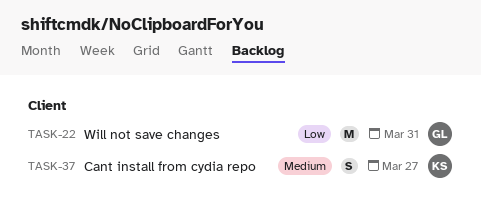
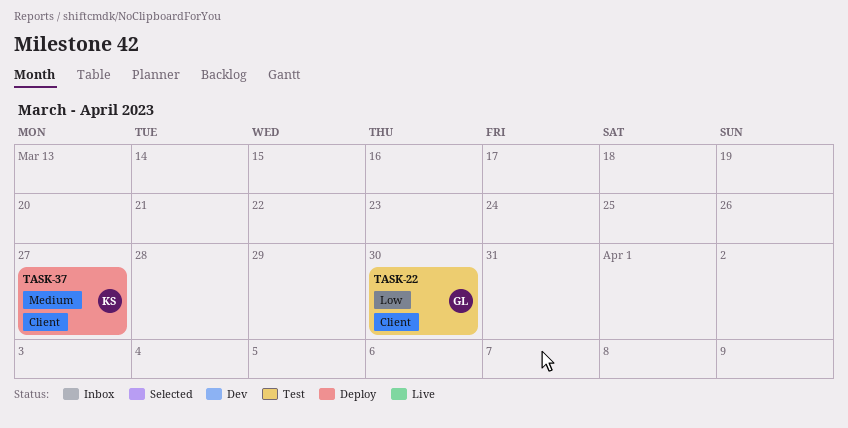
TASK-22, due: Mar 31 -> Mar 30

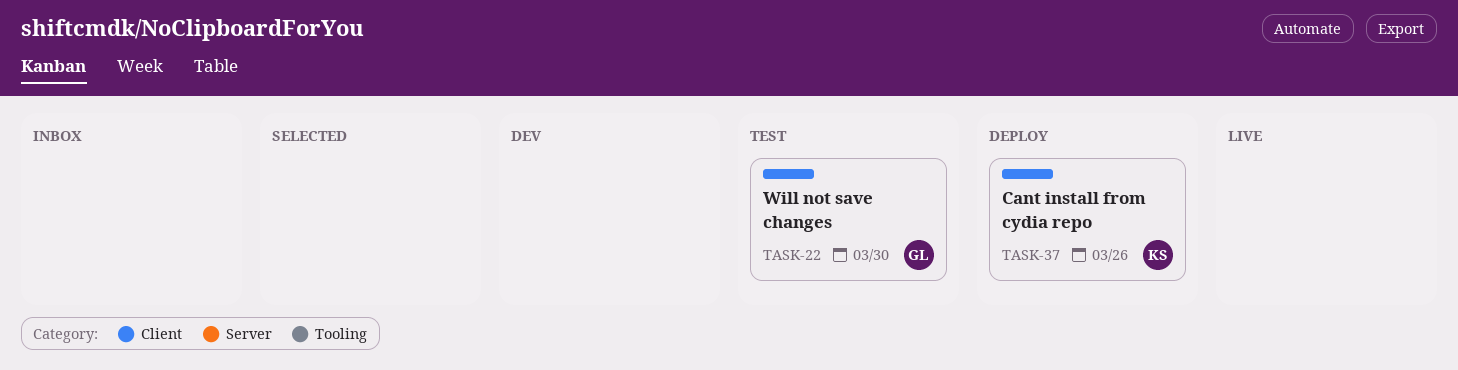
TASK-37, due: Mar 27 -> Mar 26

